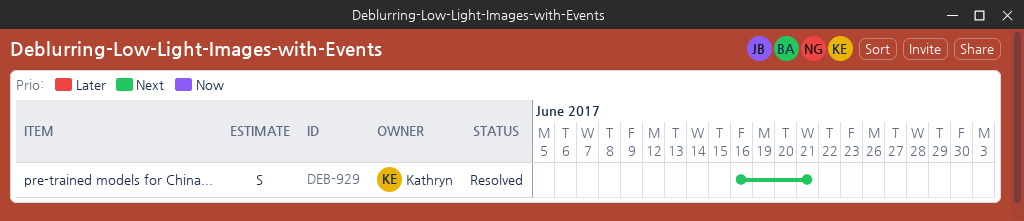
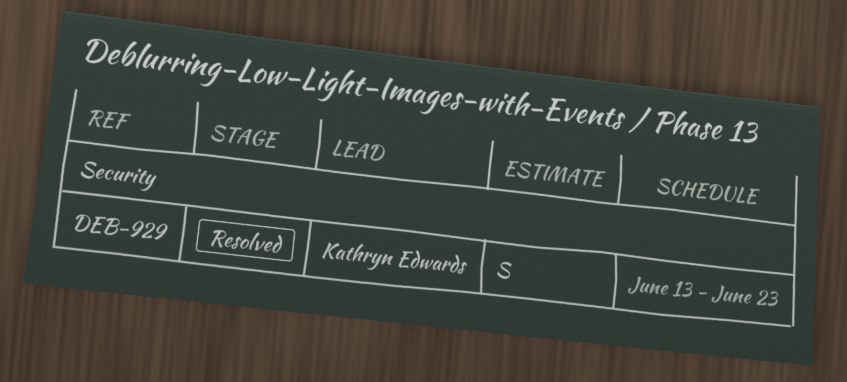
DEB-929, start: Jun 16 -> Jun 13
DEB-929, due: Jun 21 -> Jun 23

